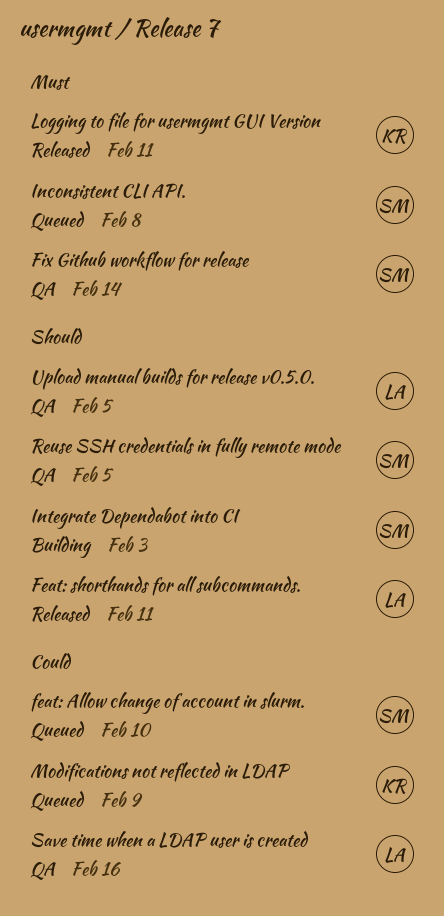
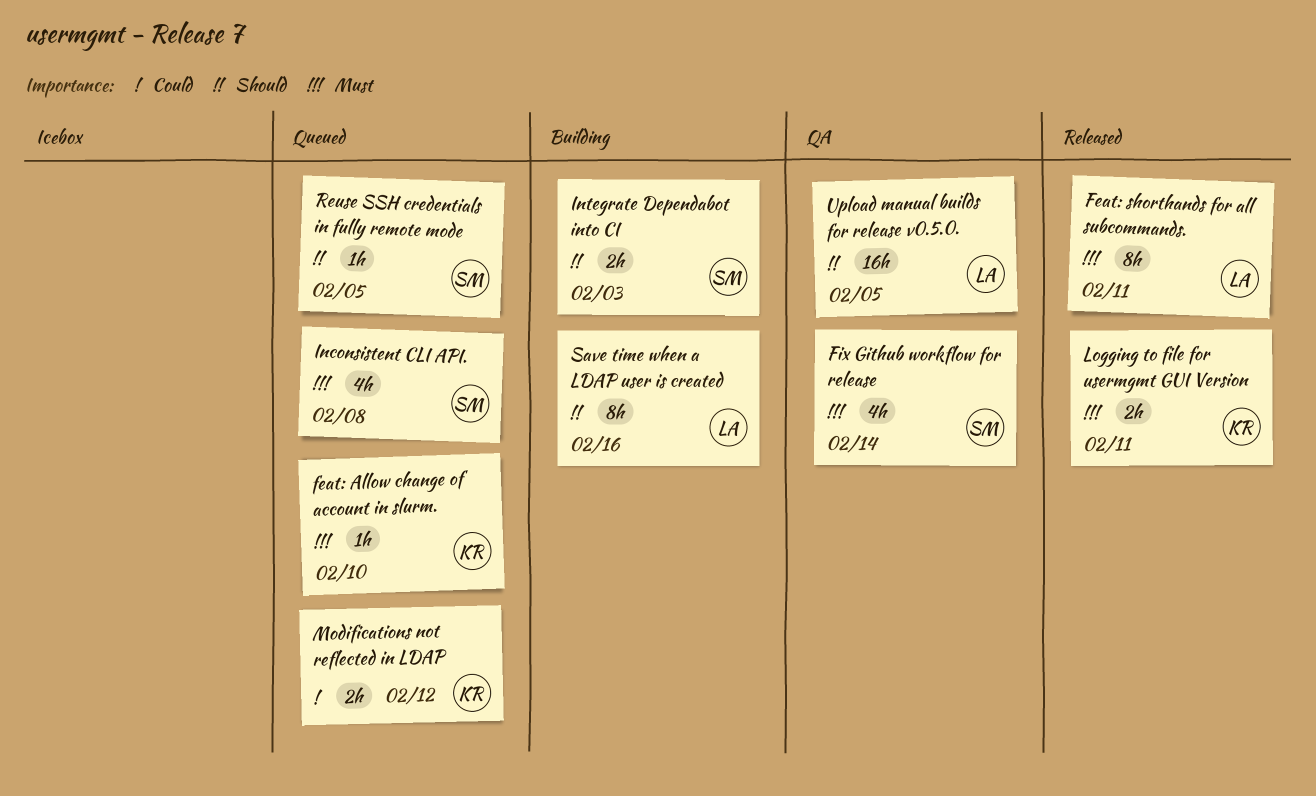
feat: Allow change of account in slurm., owner: SM -> KR
feat: Allow change of account in slurm., priority: Could -> Must
Feat: shorthands for all subcommands., priority: Should -> Must
Modifications not reflected in LDAP, due: Feb 9 -> Feb 12
Reuse SSH credentials in fully remote mode, status: QA -> Queued
Save time when a LDAP user is created, status: QA -> Building
Save time when a LDAP user is created, priority: Could -> Should

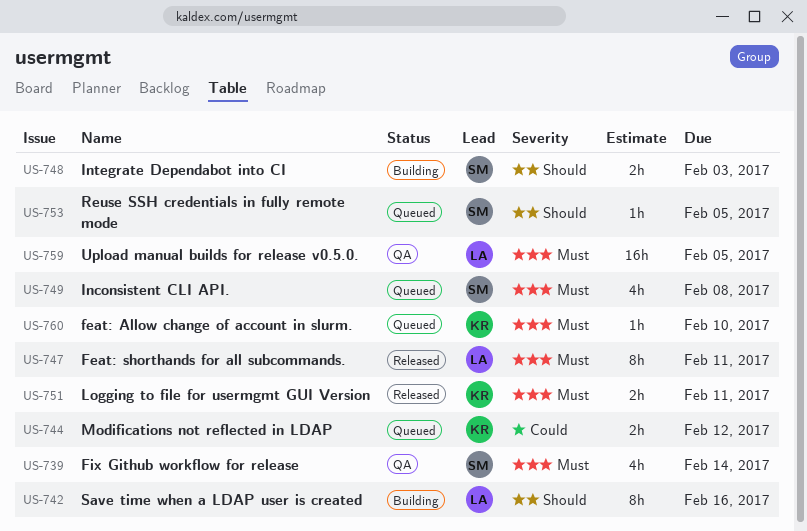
Upload manual builds for release v0.5.0., priority: Should -> Must

